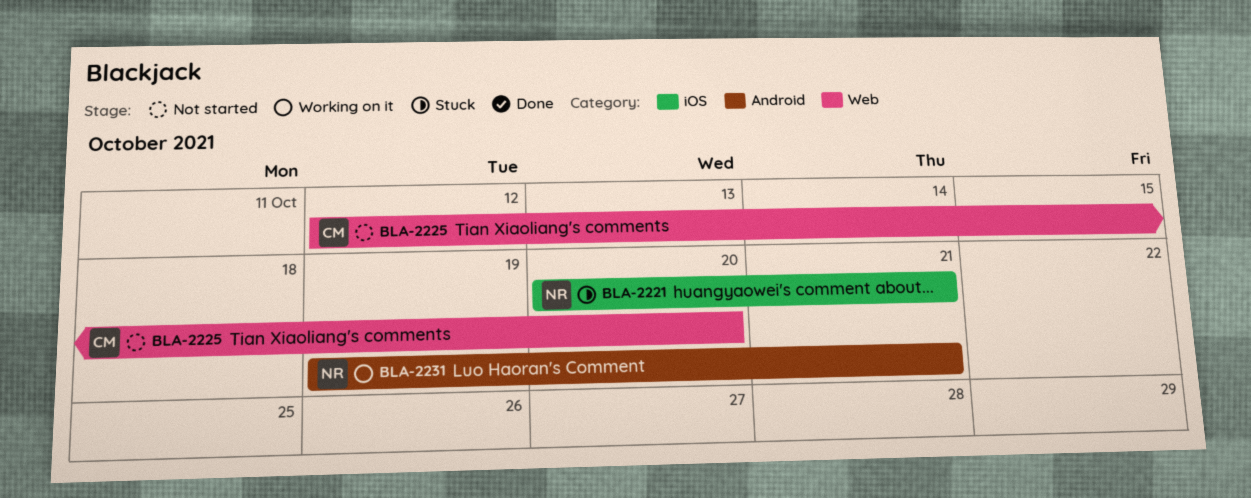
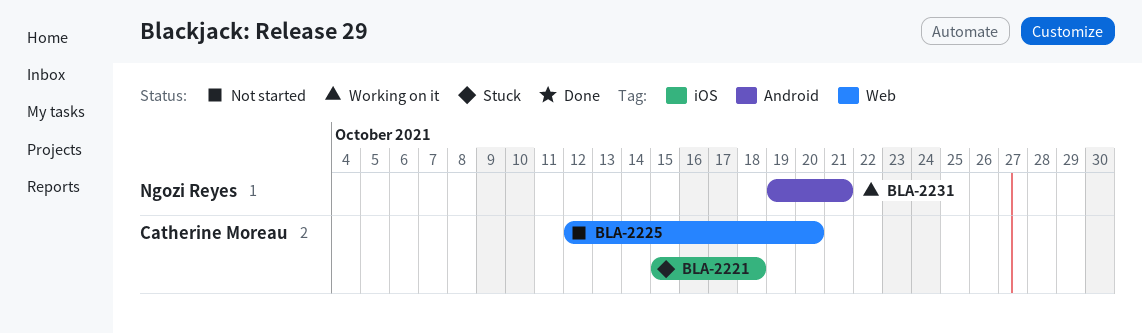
BLA-2221, owner: Ngozi Reyes -> Catherine Moreau
BLA-2221, start: Oct 20 -> Oct 15
BLA-2221, due: Oct 21 -> Oct 18

